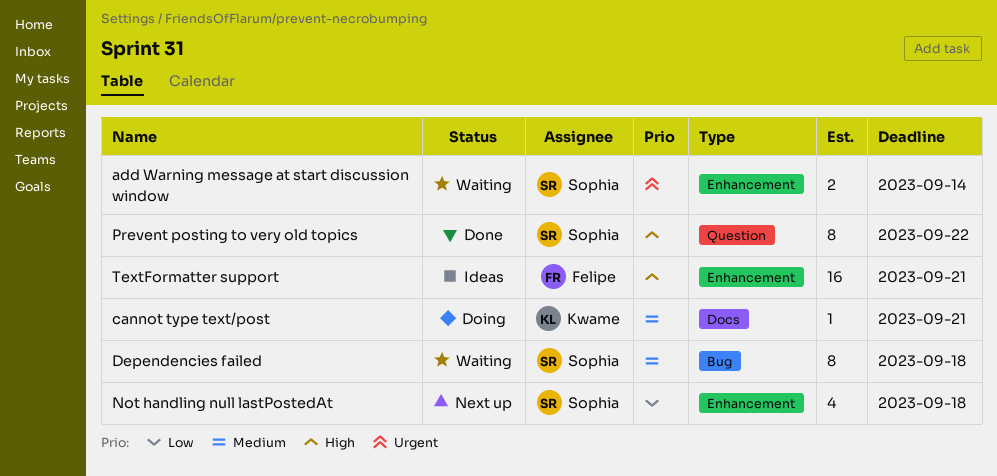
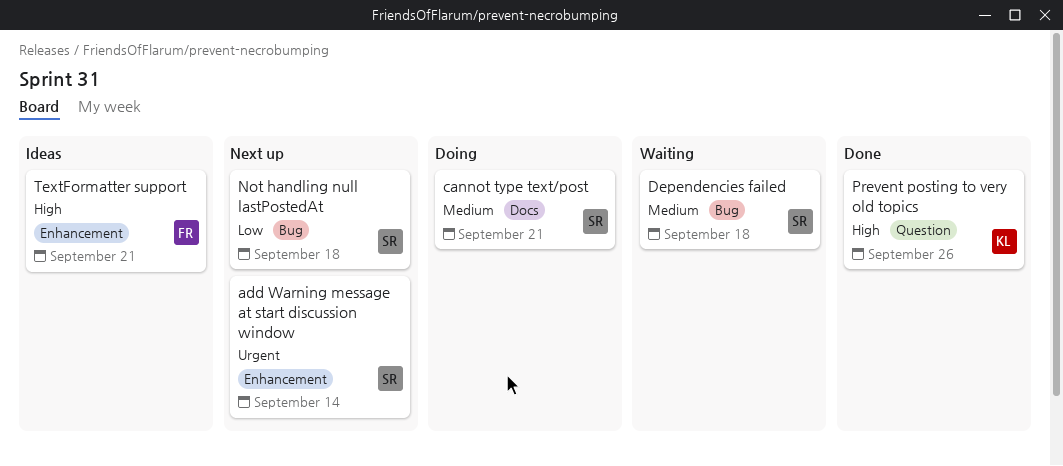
add Warning message at start discussion window, status: Waiting -> Next up
cannot type text/post, owner: Kwame -> Sophia
Not handling null lastPostedAt, label: Enhancement -> Bug
Prevent posting to very old topics, owner: Sophia -> Kwame
Prevent posting to very old topics, due: Sep 22 -> Sep 26

